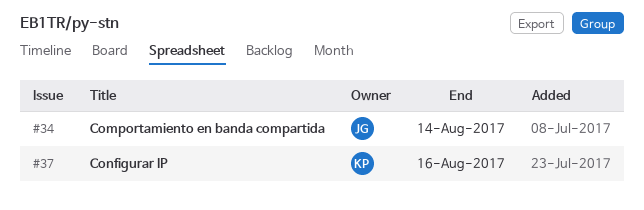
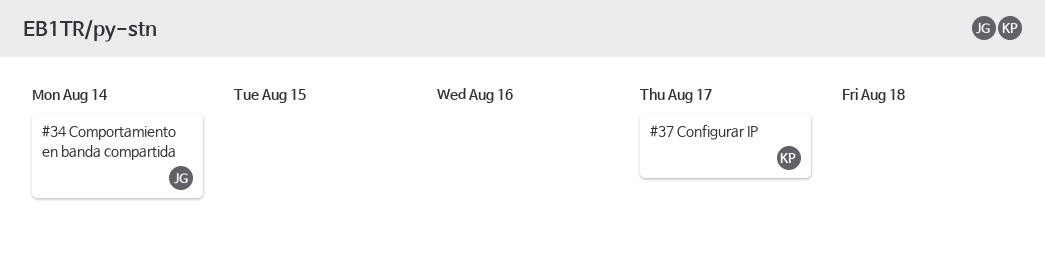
#37, due: Aug 16 -> Aug 17

